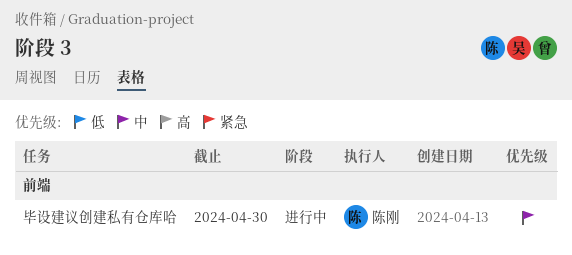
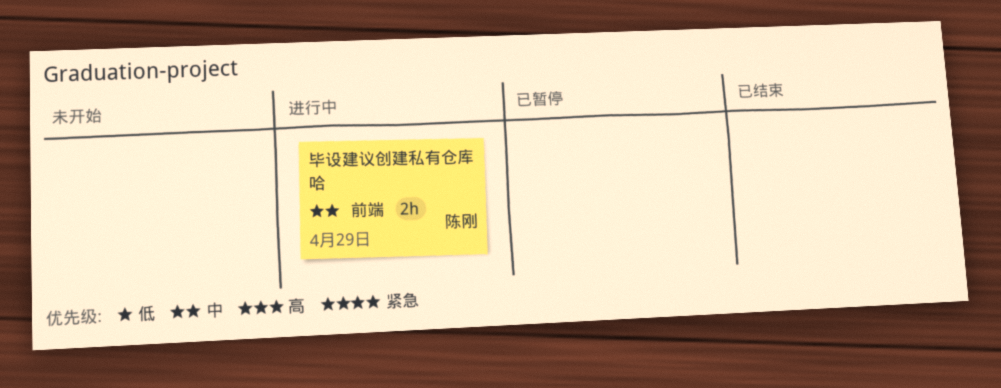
毕设建议创建私有仓库哈, due: Apr 30 -> Apr 29

